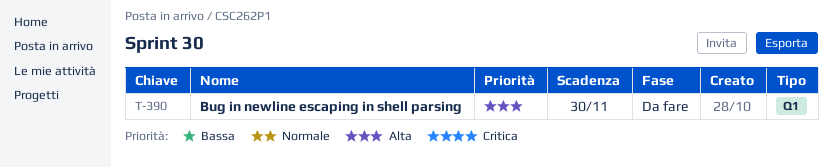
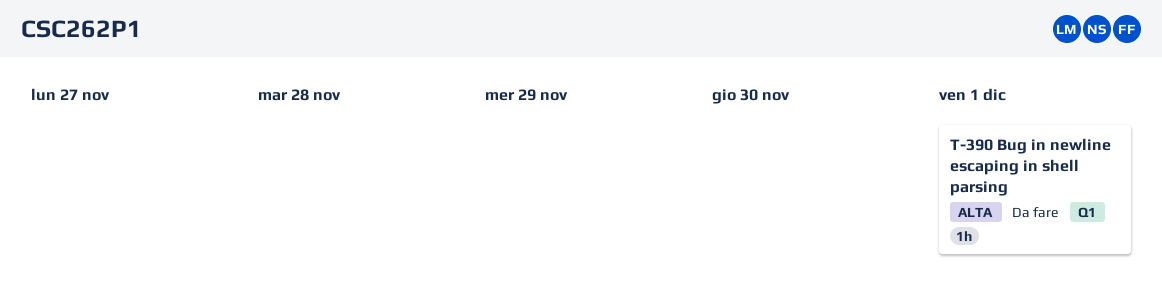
T-390, due: Nov 30 -> Dec 1

